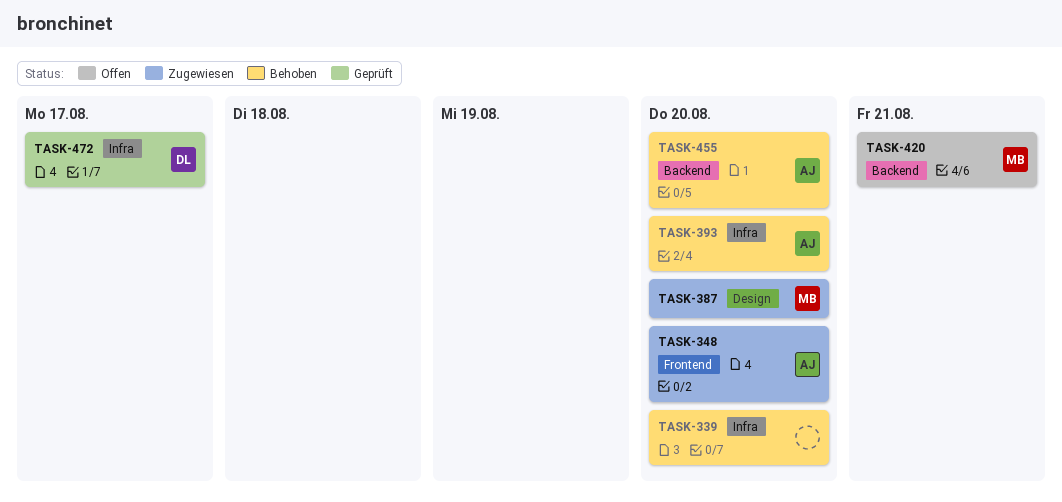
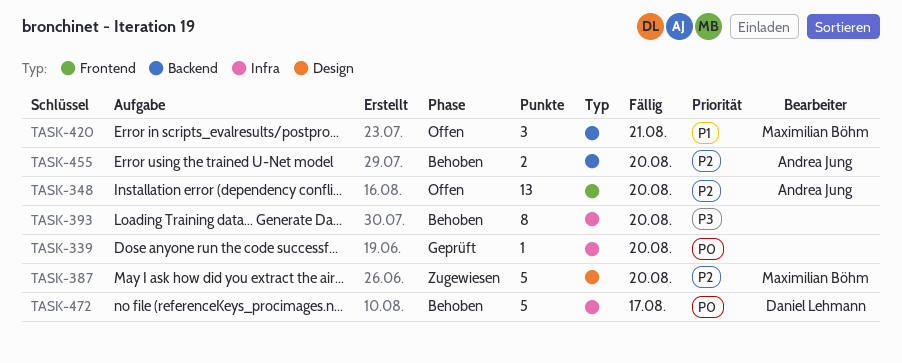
TASK-339, status: Behoben -> Geprüft
TASK-348, status: Zugewiesen -> Offen
TASK-393, owner: Andrea Jung -> none
TASK-472, status: Geprüft -> Behoben

